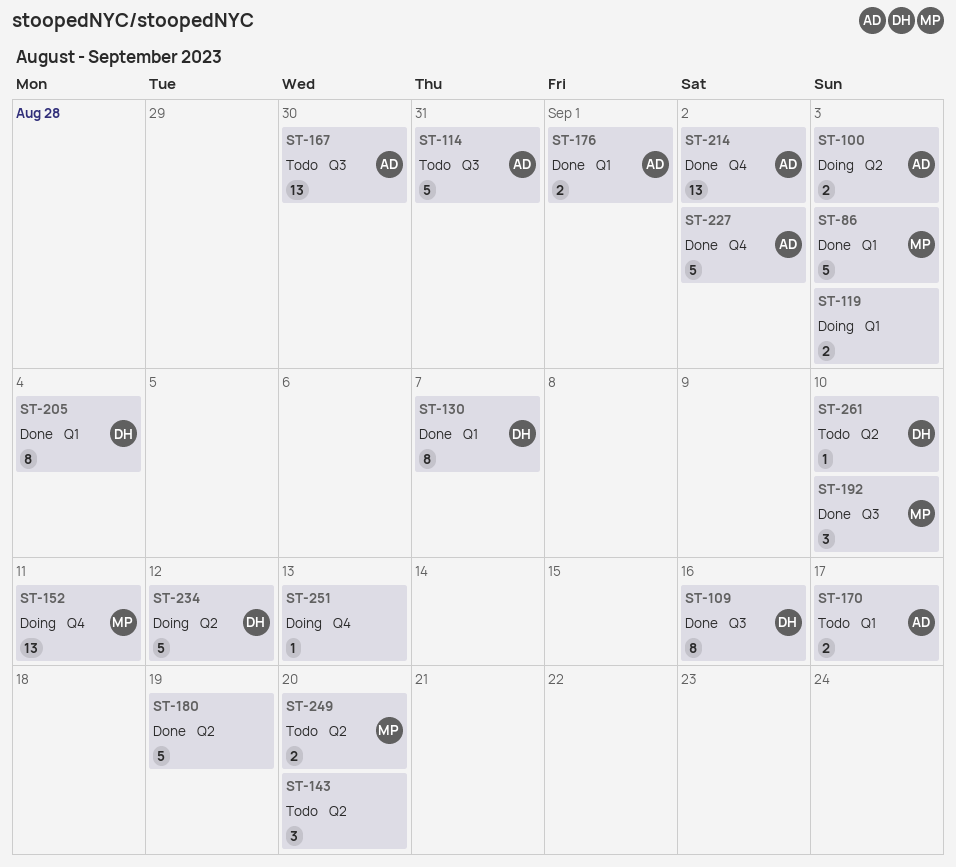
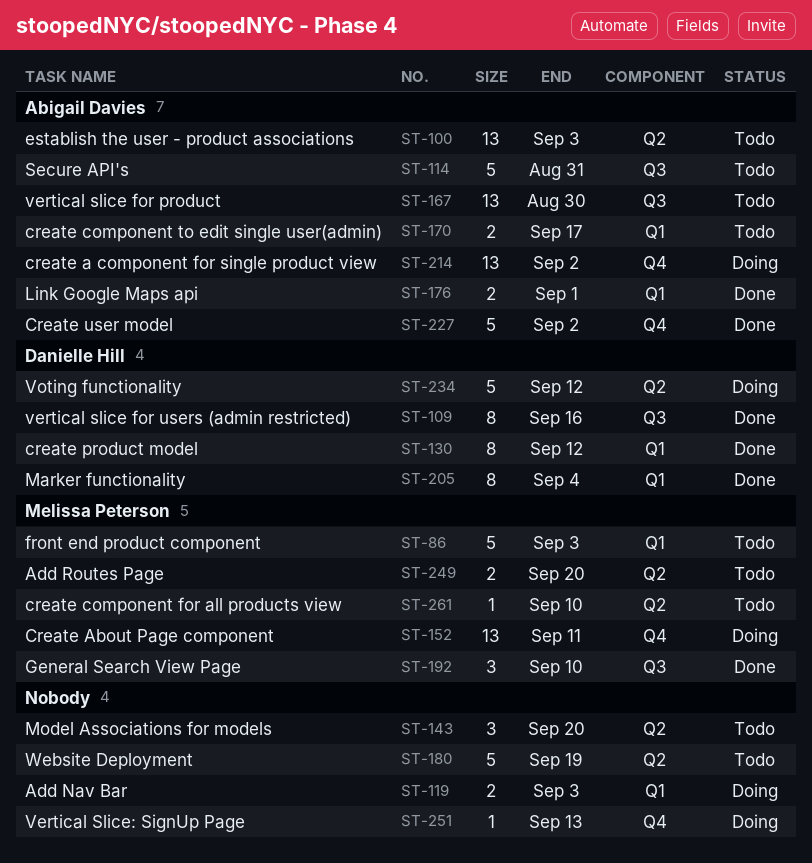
ST-86, status: Done -> Todo
ST-100, status: Doing -> Todo
ST-100, estimate: 2 -> 13
ST-130, due: Sep 7 -> Sep 12
ST-180, status: Done -> Todo
ST-214, status: Done -> Doing
ST-261, owner: Danielle Hill -> Melissa Peterson

